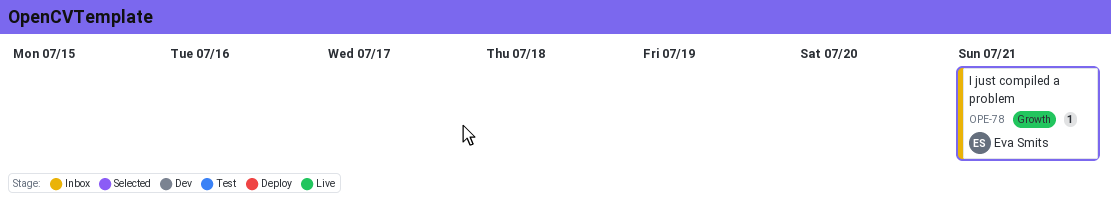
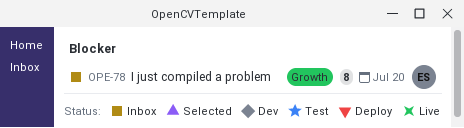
OPE-78, estimate: 1 -> 8
OPE-78, due: Jul 21 -> Jul 20

